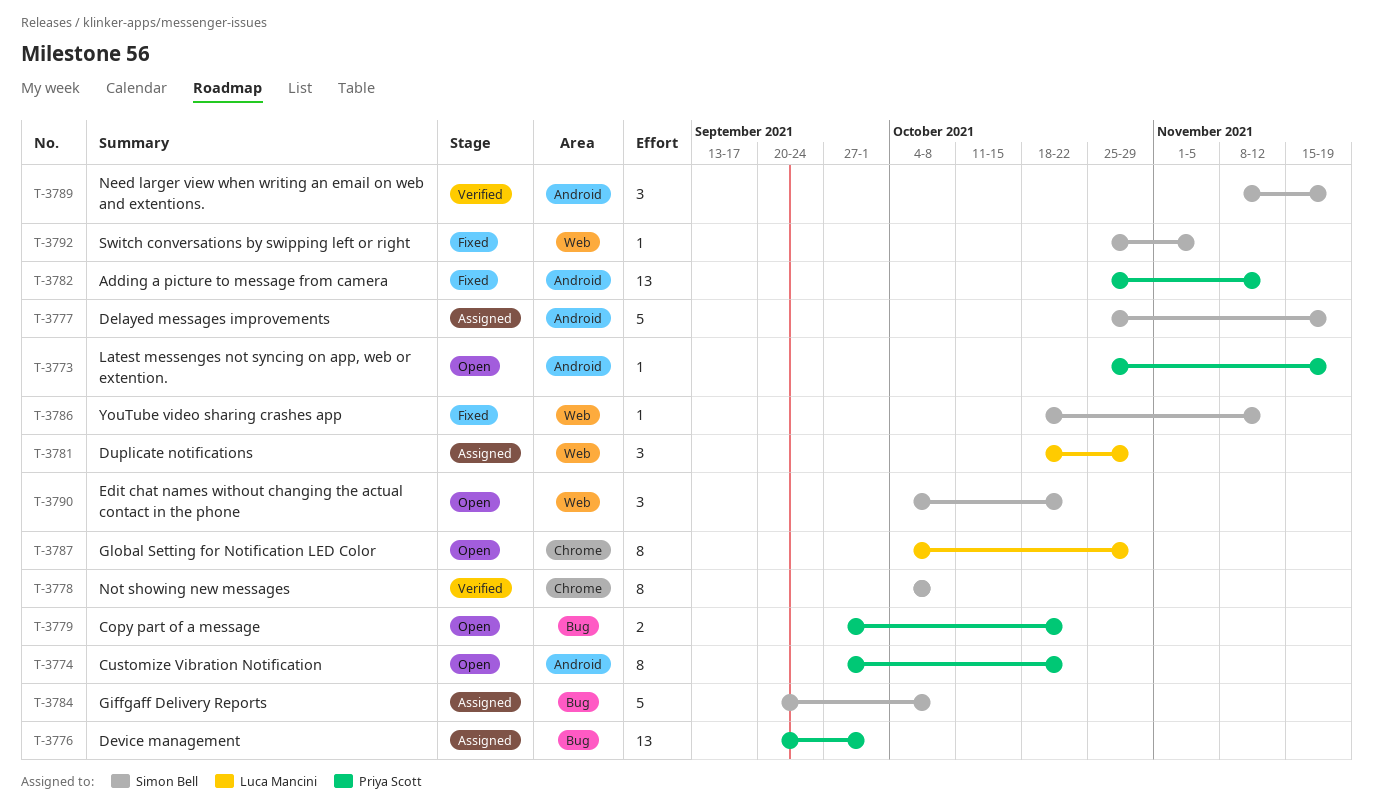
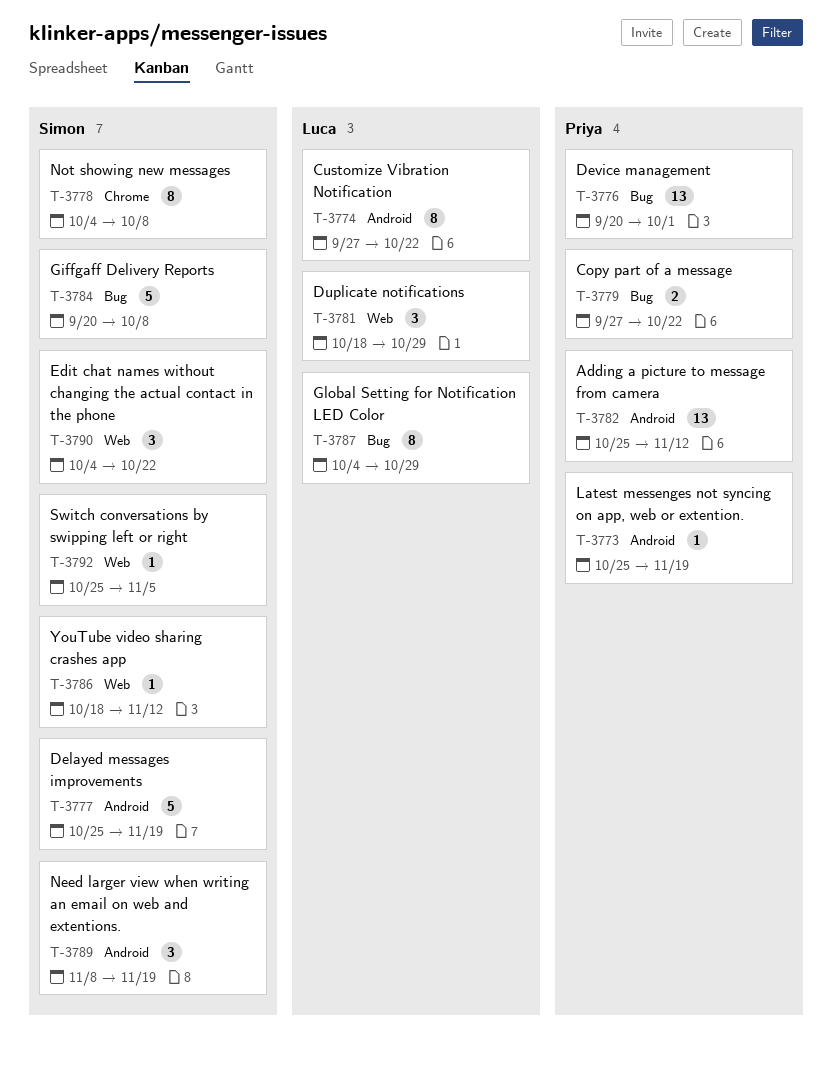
T-3774, owner: Priya Scott -> Luca Mancini
T-3787, label: Chrome -> Bug

